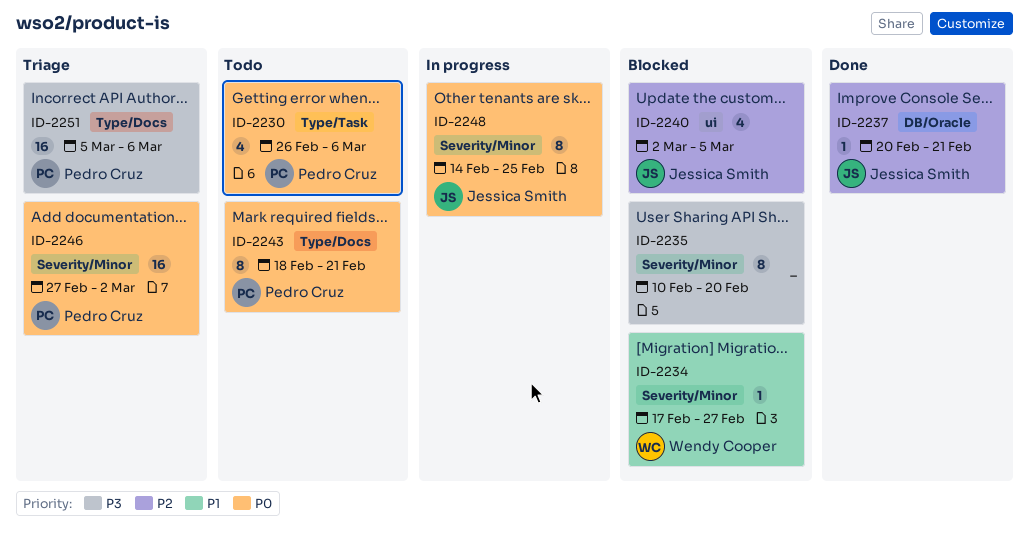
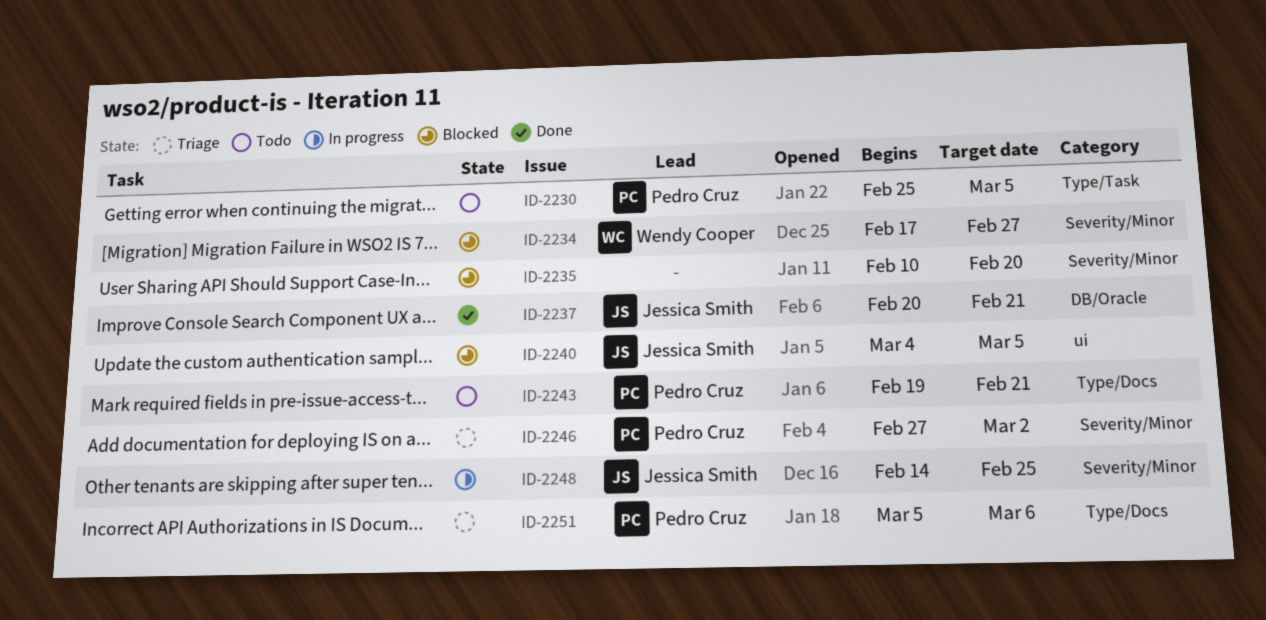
ID-2230, start: Feb 26 -> Feb 25
ID-2230, due: Mar 6 -> Mar 5
ID-2240, start: Mar 2 -> Mar 4
ID-2243, start: Feb 18 -> Feb 19

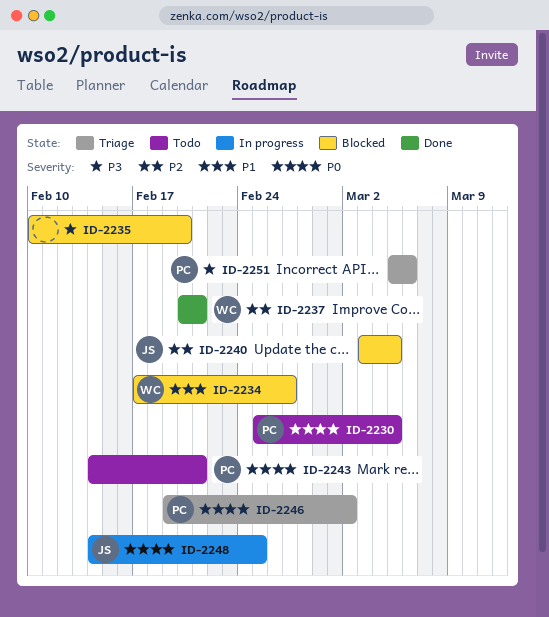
ID-2237, owner: Jessica Smith -> Wendy Cooper
ID-2240, start: Mar 4 -> Mar 3
ID-2243, start: Feb 19 -> Feb 14
ID-2246, start: Feb 27 -> Feb 19

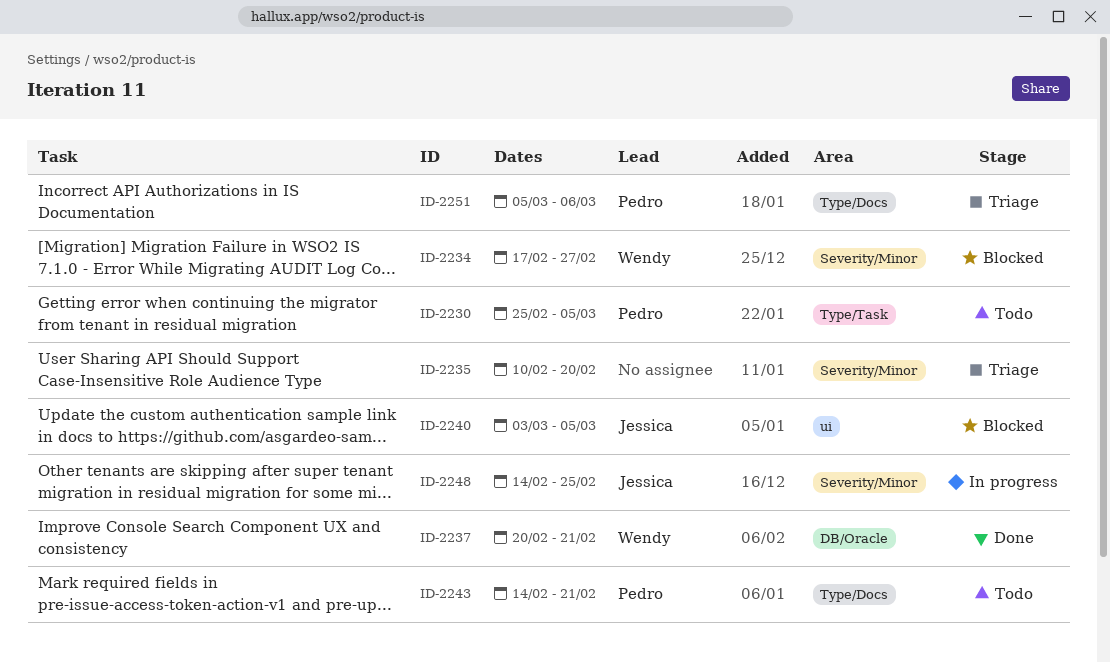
ID-2235, status: Blocked -> Triage
ID-2246: present -> none

